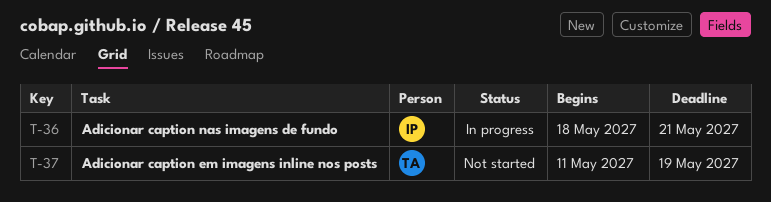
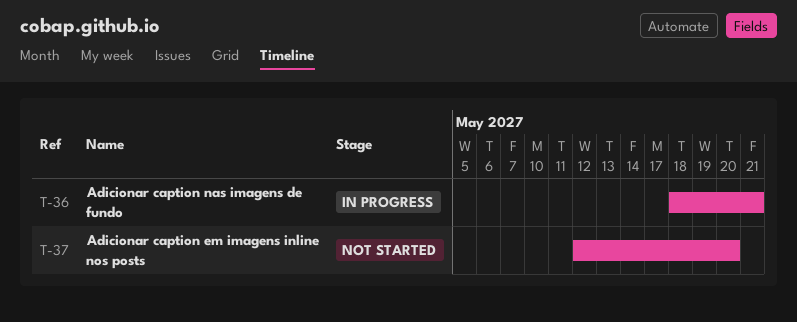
T-37, start: May 11 -> May 12
T-37, due: May 19 -> May 20

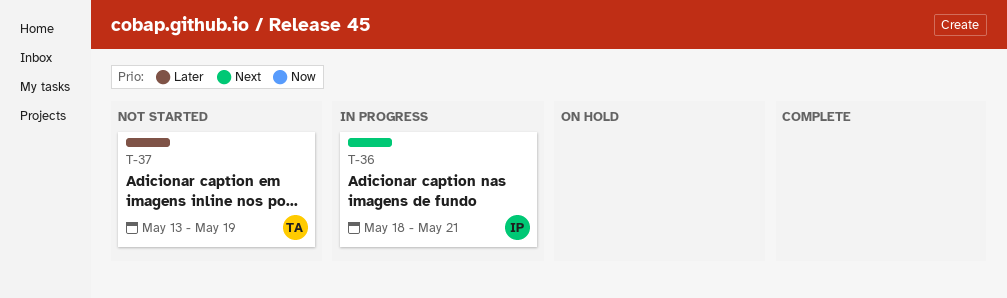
T-37, start: May 12 -> May 13
T-37, due: May 20 -> May 19

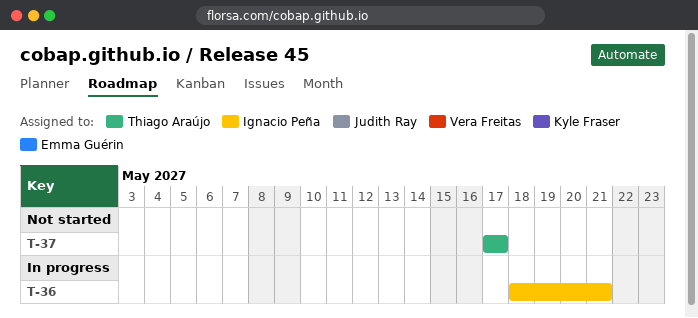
T-37, start: May 13 -> May 17
T-37, due: May 19 -> May 17

